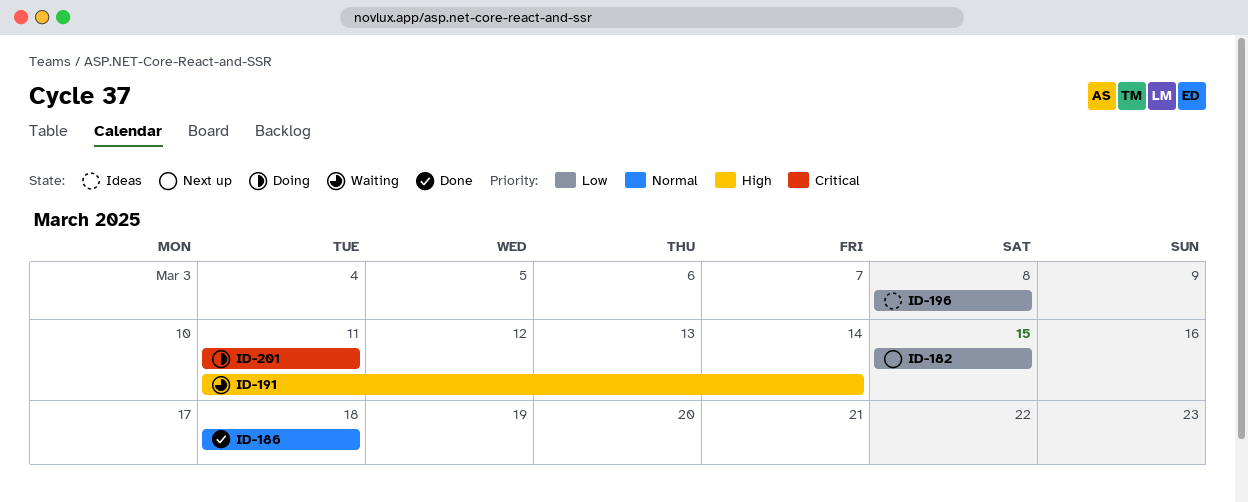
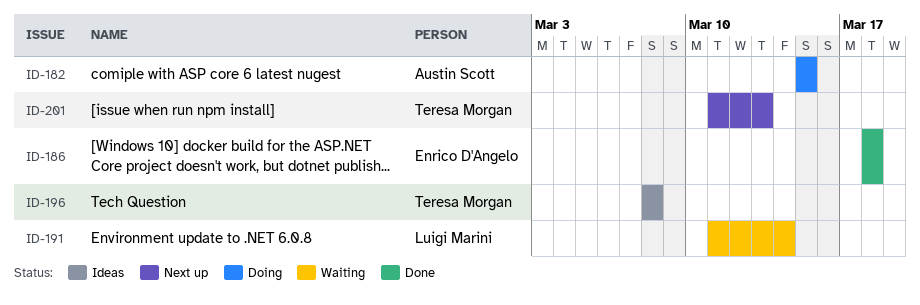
ID-182, status: Next up -> Doing
ID-201, status: Doing -> Next up
ID-201, due: Mar 11 -> Mar 13

